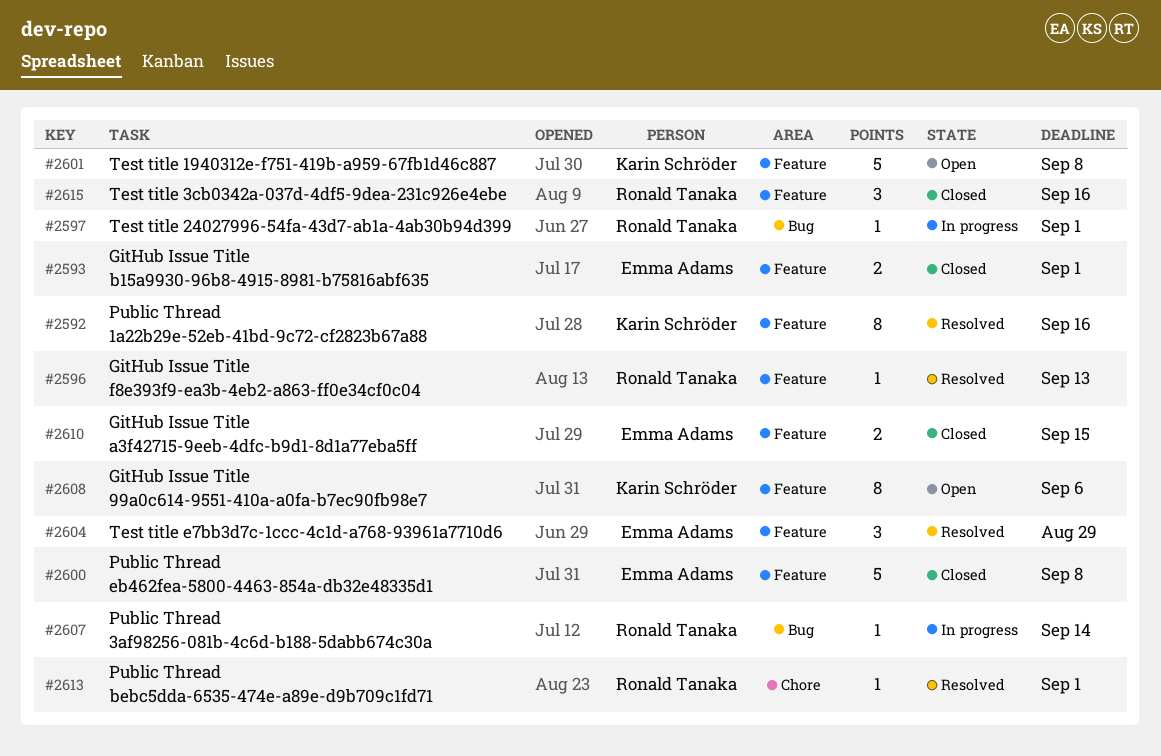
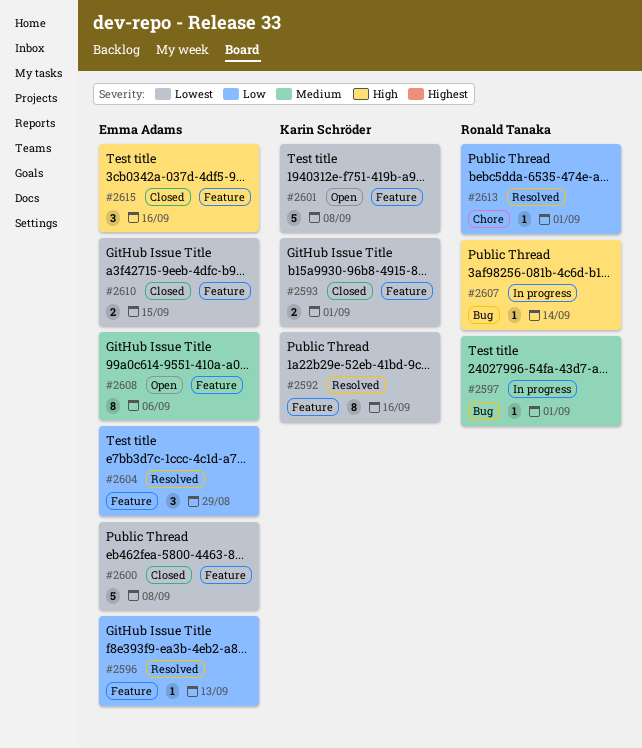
#2593, owner: Emma Adams -> Karin Schröder
#2596, owner: Ronald Tanaka -> Emma Adams
#2608, owner: Karin Schröder -> Emma Adams
#2615, owner: Ronald Tanaka -> Emma Adams

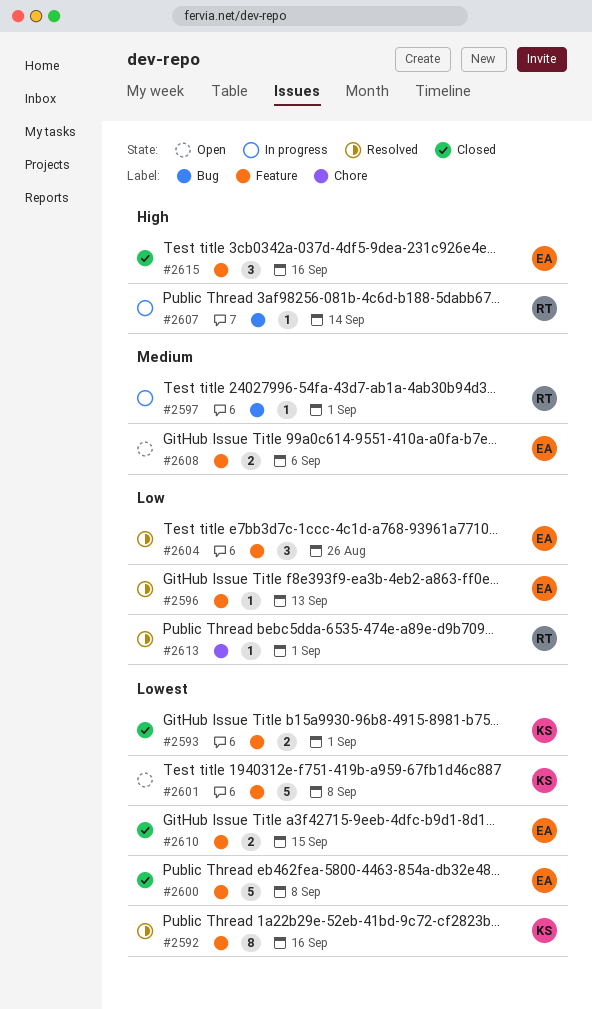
#2604, due: Aug 29 -> Aug 26
#2608, estimate: 8 -> 2

